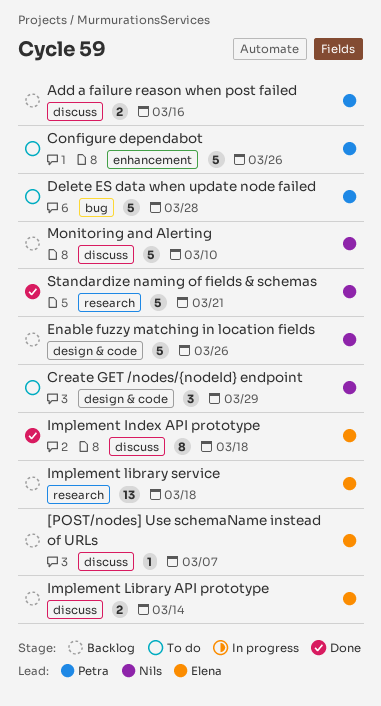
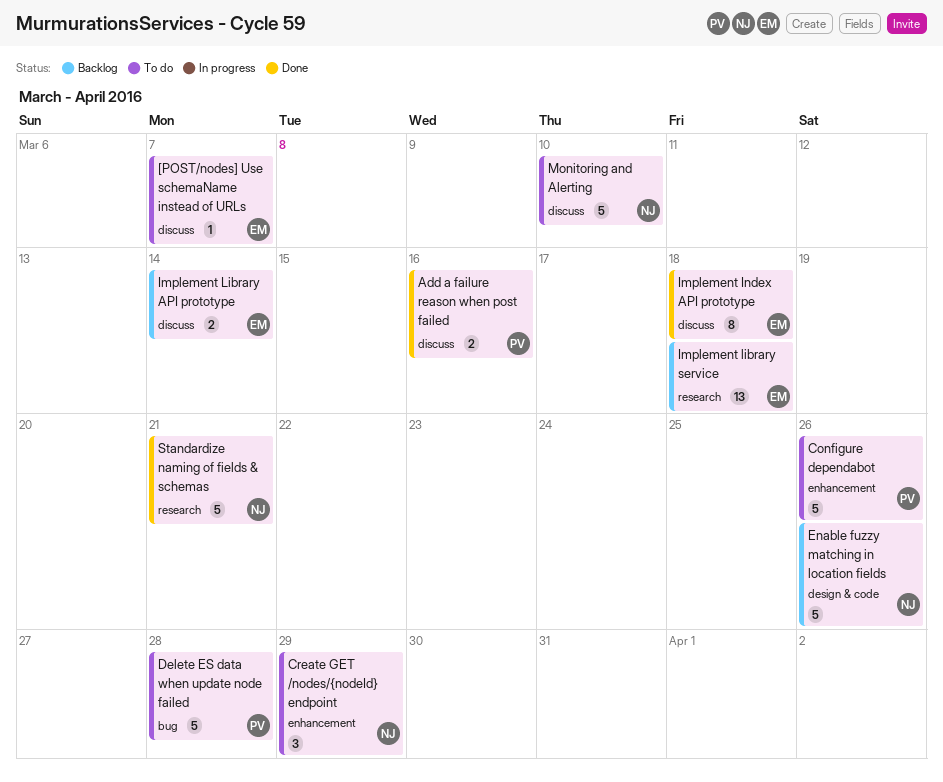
[POST/nodes] Use schemaName instead of URLs, status: Backlog -> To do
Add a failure reason when post failed, status: Backlog -> Done
Create GET /nodes/{nodeId} endpoint, label: design & code -> enhancement
Monitoring and Alerting, status: Backlog -> To do

